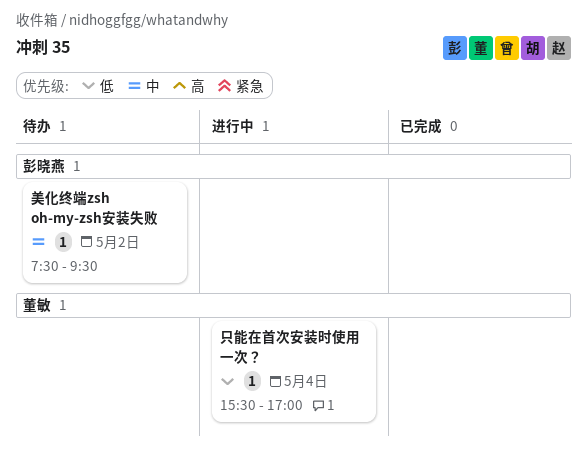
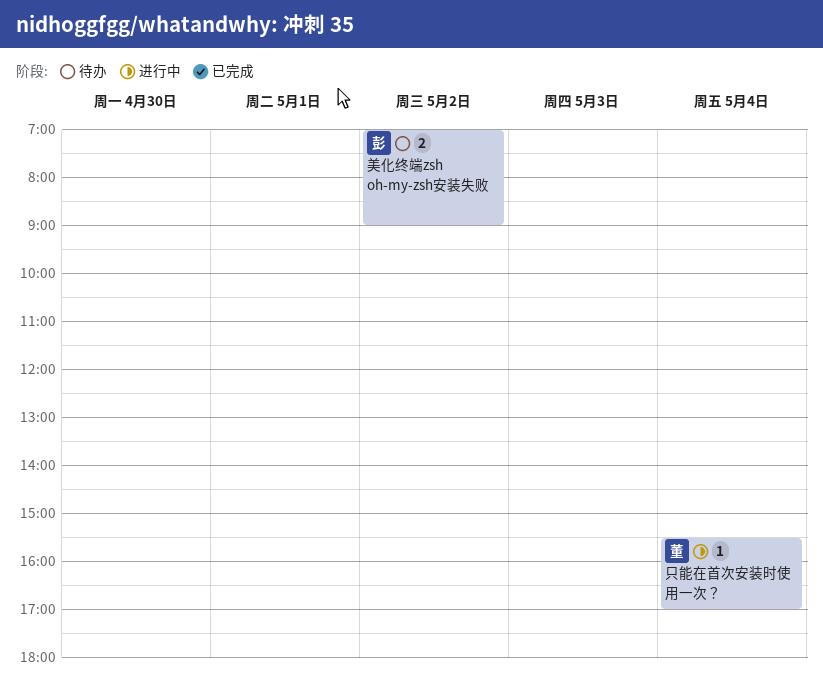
美化终端zsh oh-my-zsh安装失败, estimate: 1 -> 2
美化终端zsh oh-my-zsh安装失败, begins: 07:30 -> 07:00
美化终端zsh oh-my-zsh安装失败, ends: 09:30 -> 09:00

